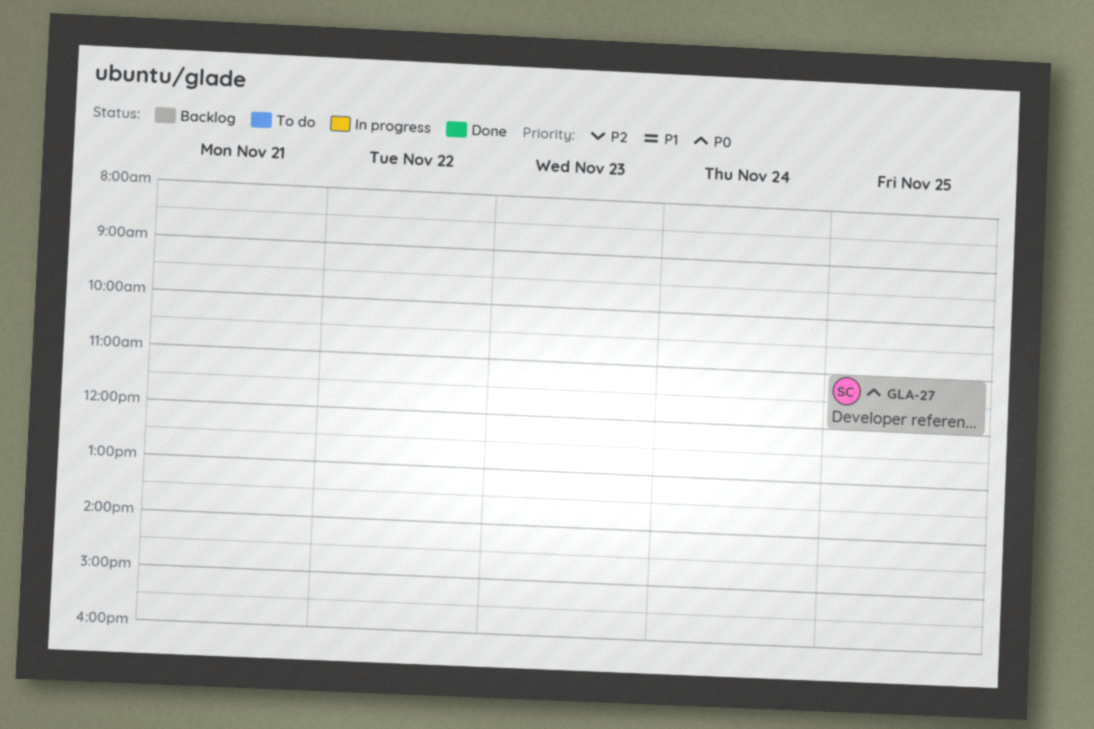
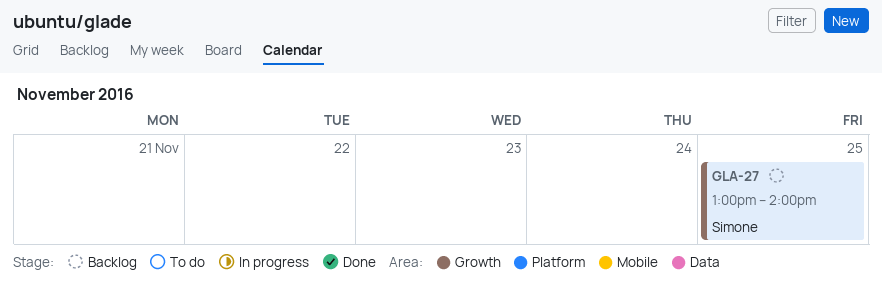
GLA-27, begins: 11:00 -> 13:00
GLA-27, ends: 12:00 -> 14:00

